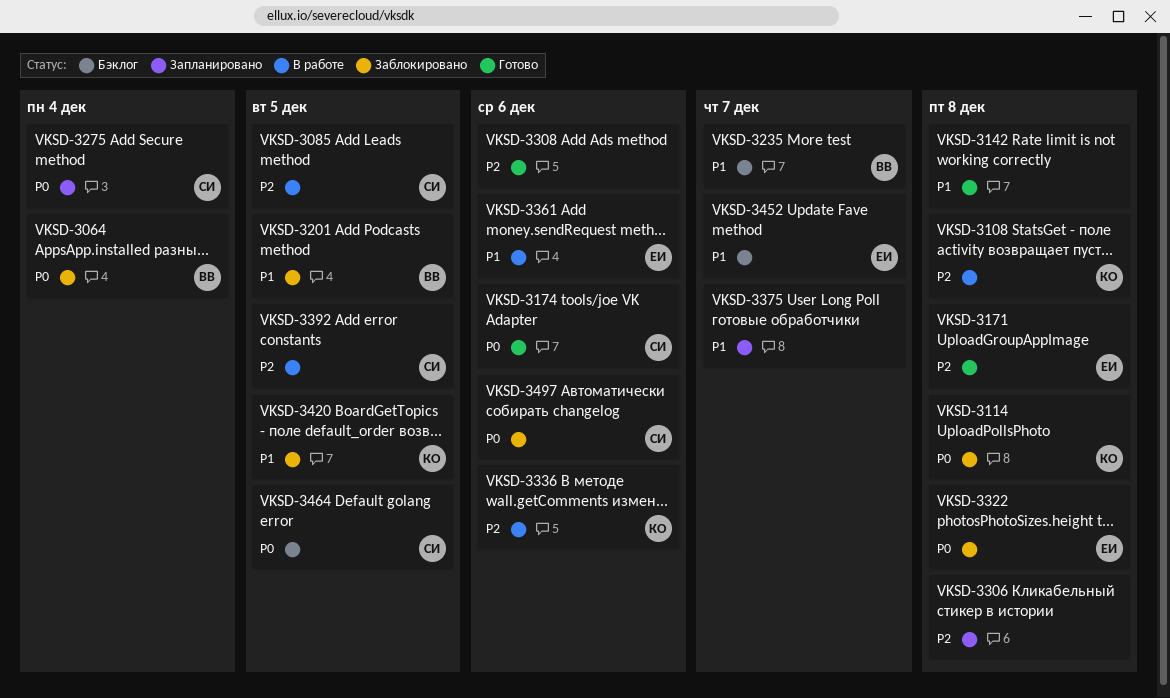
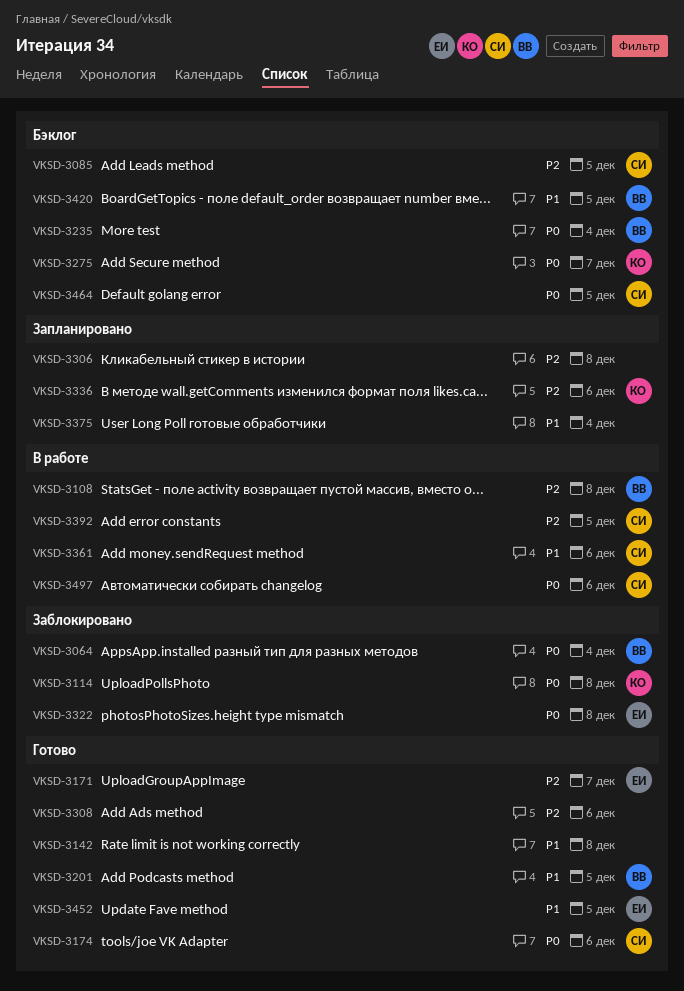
VKSD-3085, status: В работе -> Бэклог
VKSD-3108, owner: КО -> ВВ
VKSD-3171, due: Dec 8 -> Dec 7
VKSD-3201, status: Заблокировано -> Готово
VKSD-3235, priority: P1 -> P0
VKSD-3235, due: Dec 7 -> Dec 4
VKSD-3275, status: Запланировано -> Бэклог
VKSD-3275, owner: СИ -> КО
VKSD-3275, due: Dec 4 -> Dec 7
VKSD-3336, status: В работе -> Запланировано
VKSD-3361, owner: ЕИ -> СИ
VKSD-3375, due: Dec 7 -> Dec 4
VKSD-3420, status: Заблокировано -> Бэклог
VKSD-3420, owner: КО -> ВВ
VKSD-3452, status: Бэклог -> Готово
VKSD-3452, due: Dec 7 -> Dec 5
VKSD-3497, status: Заблокировано -> В работе

